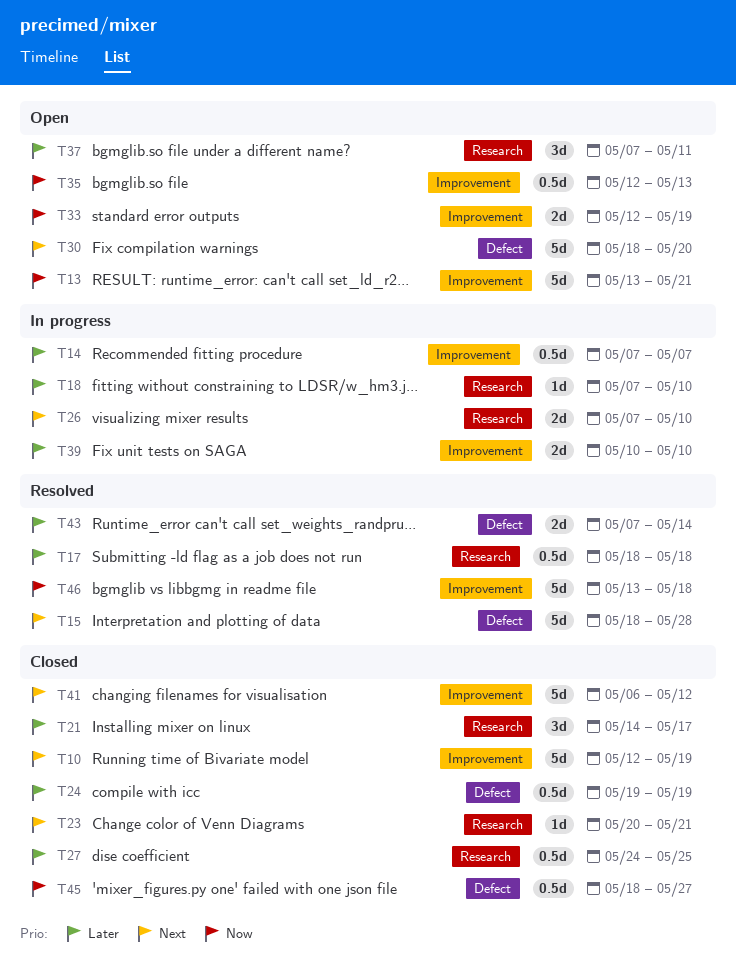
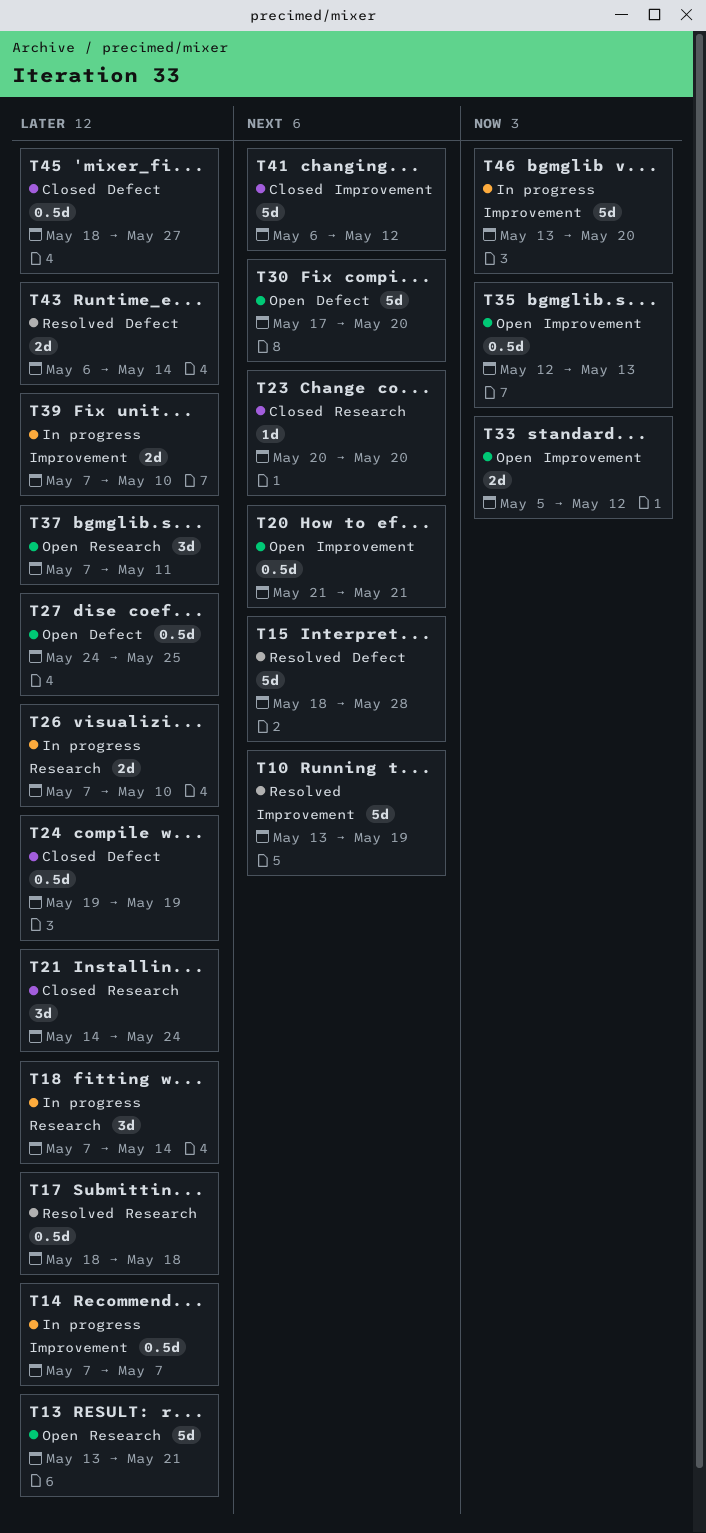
T10, status: Closed -> Resolved
T10, start: May 12 -> May 13
T13, priority: Now -> Later
T13, label: Improvement -> Research
T18, estimate: 1d -> 3d
T18, due: May 10 -> May 14
T20: none -> present
T21, due: May 17 -> May 24
T23, due: May 21 -> May 20
T26, priority: Next -> Later
T27, status: Closed -> Open
T27, label: Research -> Defect
T30, start: May 18 -> May 17
T33, start: May 12 -> May 5
T33, due: May 19 -> May 12
T39, start: May 10 -> May 7
T43, start: May 7 -> May 6
T45, priority: Now -> Later
T46, status: Resolved -> In progress
T46, due: May 18 -> May 20

